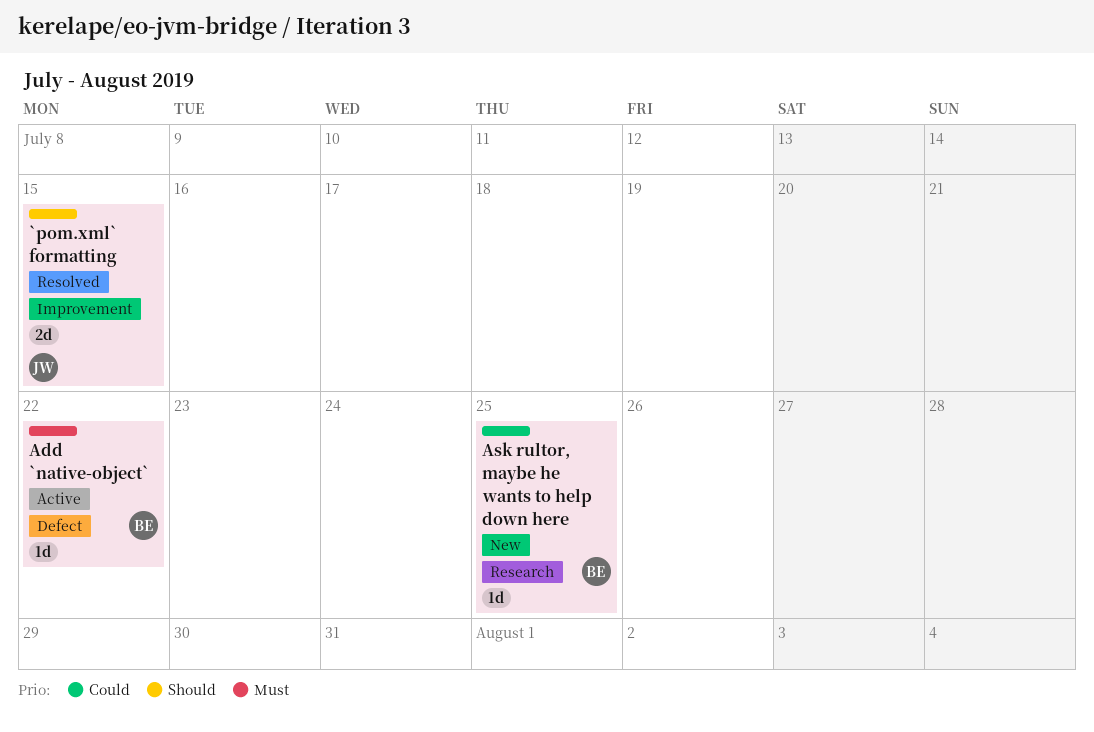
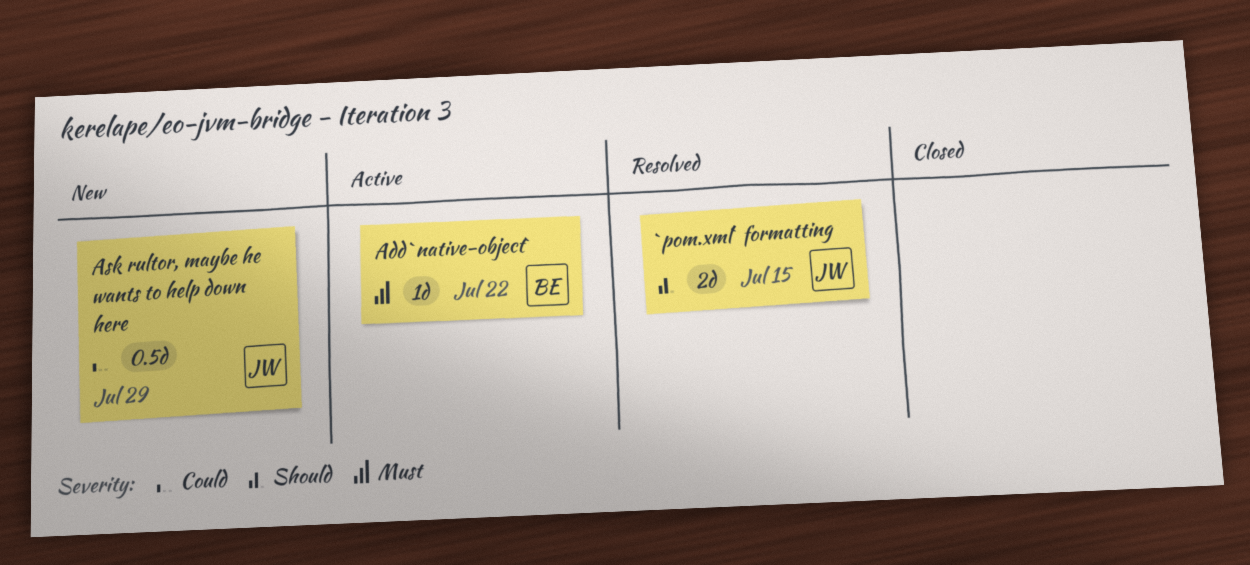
Ask rultor, maybe he wants to help down here, owner: BE -> JW
Ask rultor, maybe he wants to help down here, estimate: 1d -> 0.5d
Ask rultor, maybe he wants to help down here, due: Jul 25 -> Jul 29

